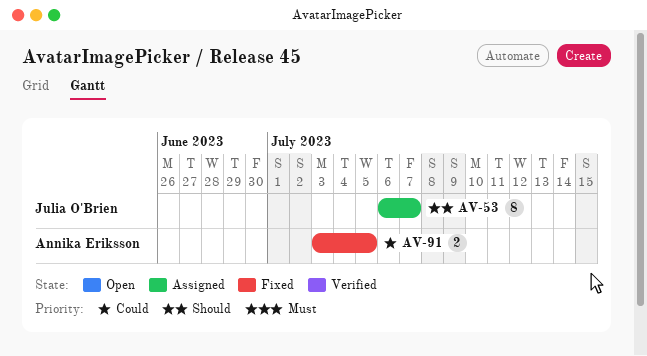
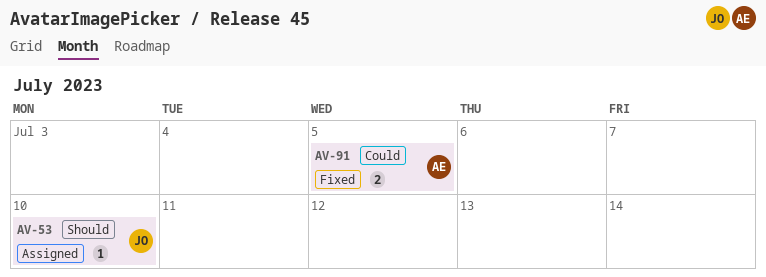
AV-53, estimate: 8 -> 1
AV-53, due: Jul 7 -> Jul 10

